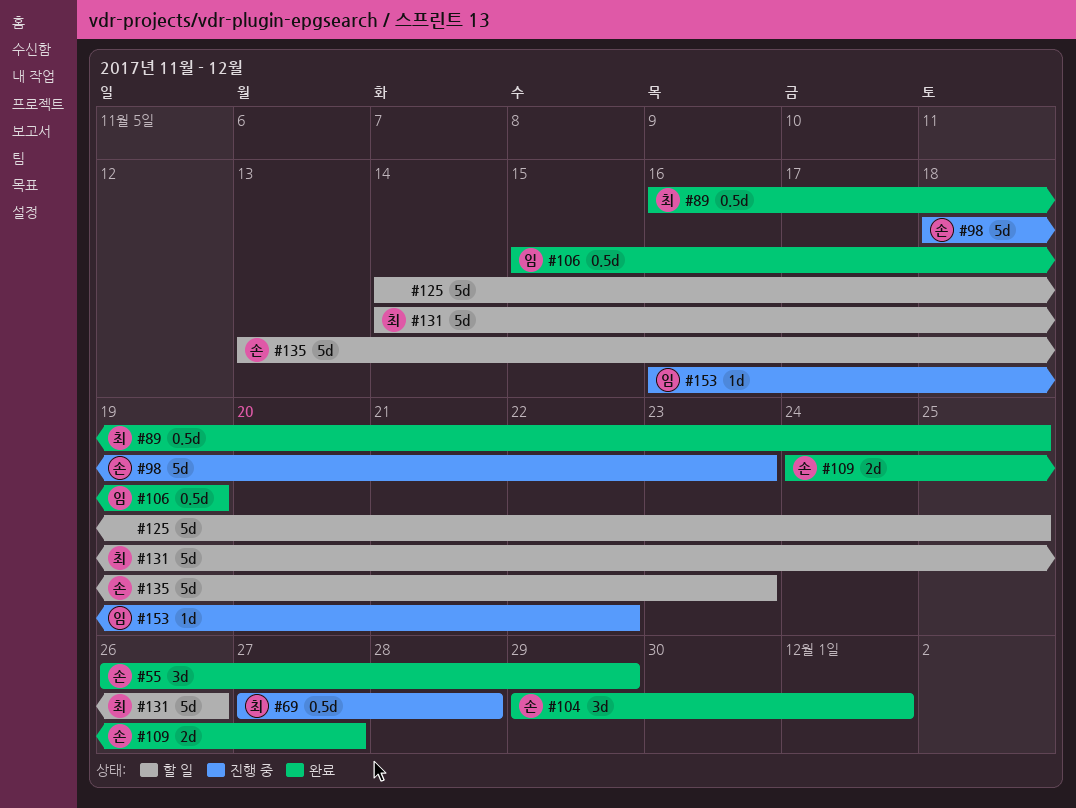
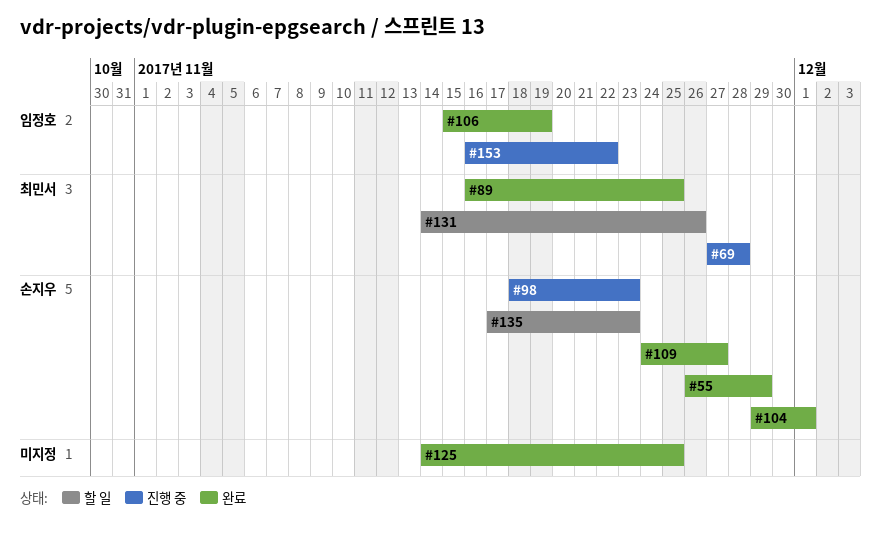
#125, status: 할 일 -> 완료
#135, start: Nov 13 -> Nov 17

